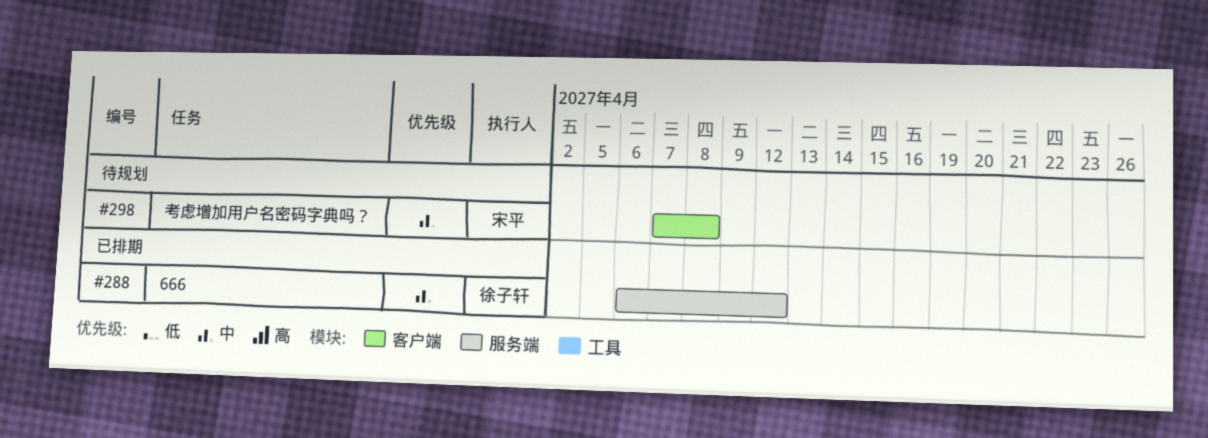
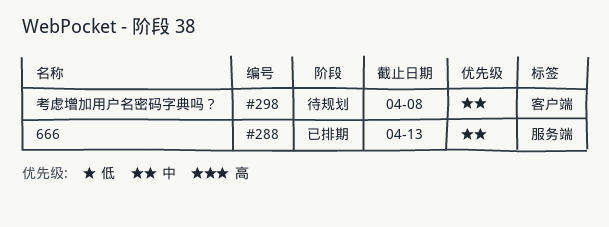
#288, due: Apr 12 -> Apr 13

